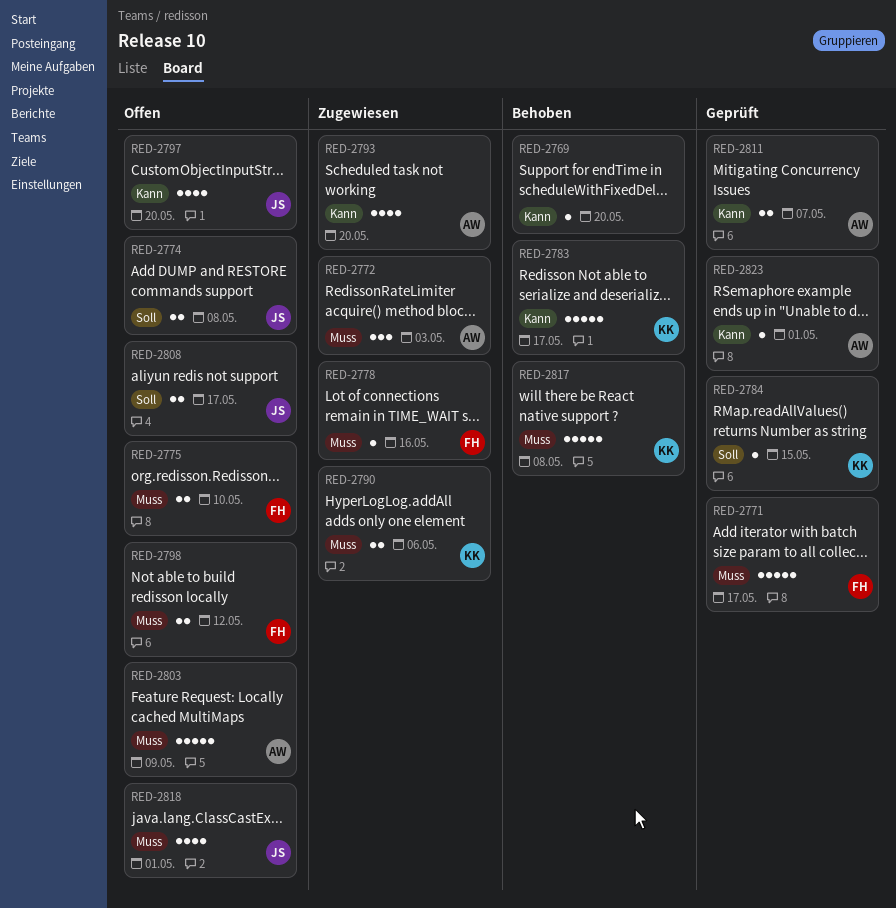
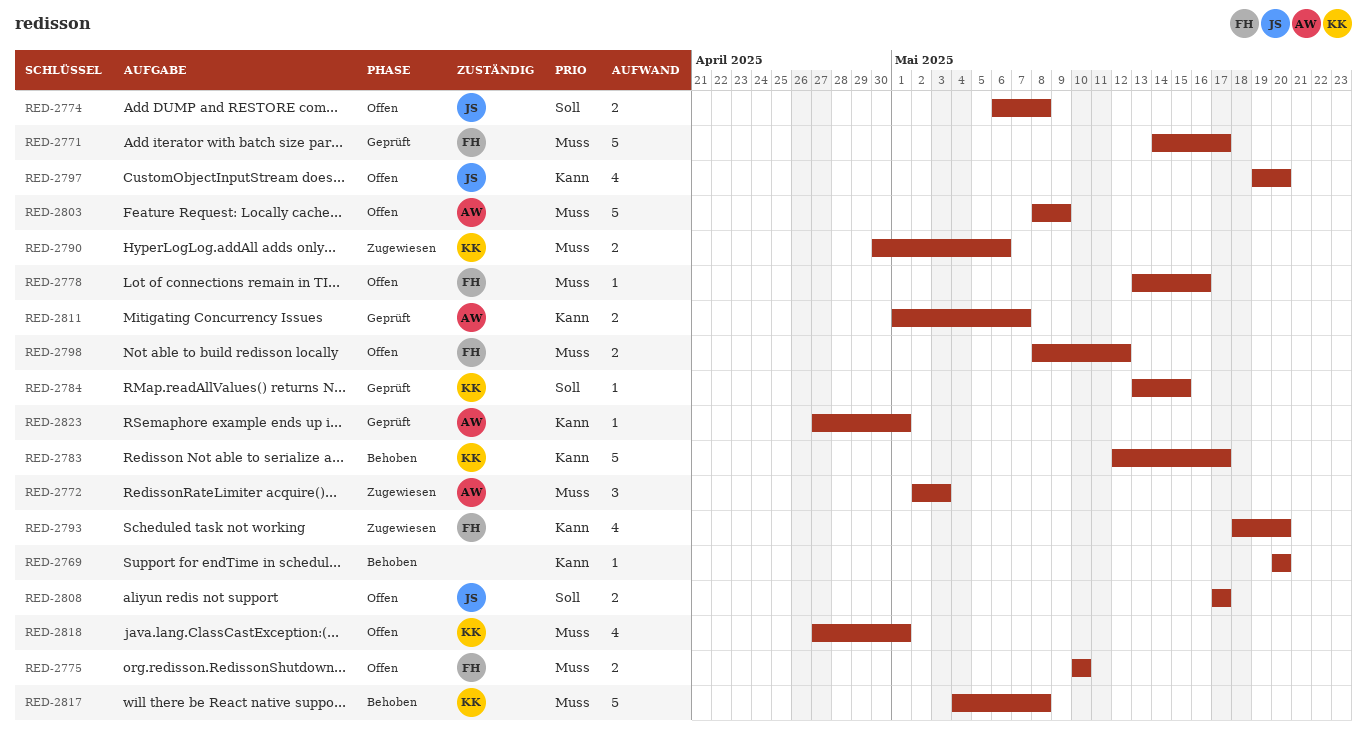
RED-2778, status: Zugewiesen -> Offen
RED-2793, owner: AW -> FH
RED-2818, owner: JS -> KK

